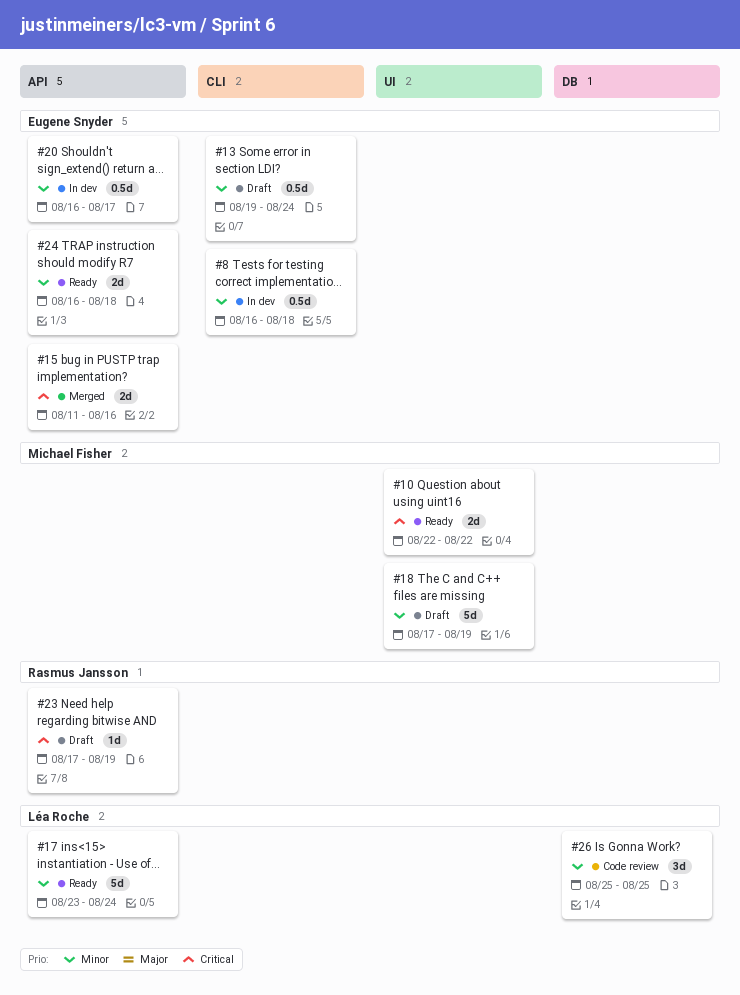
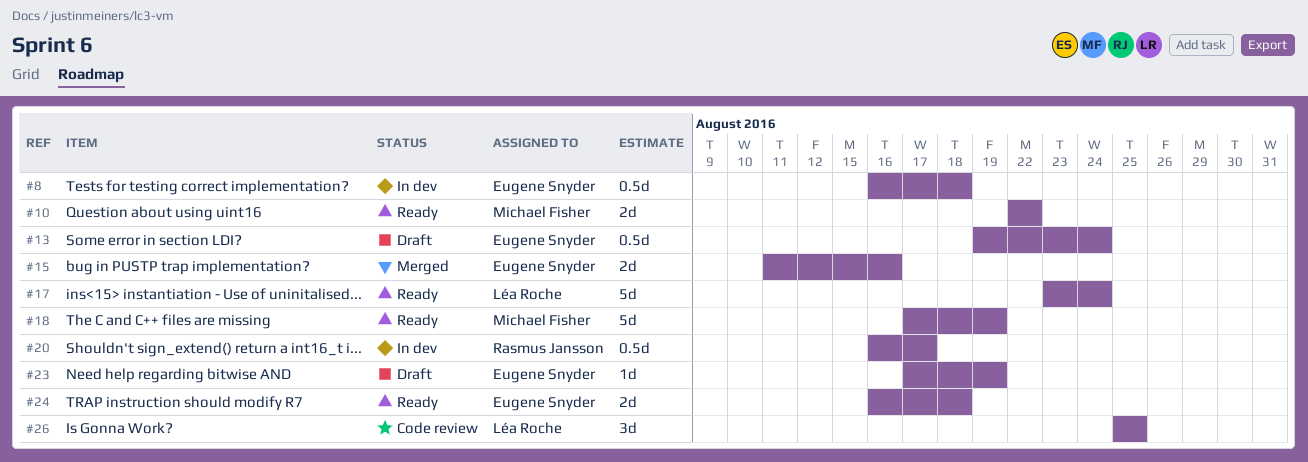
#18, status: Draft -> Ready
#20, owner: Eugene Snyder -> Rasmus Jansson
#23, owner: Rasmus Jansson -> Eugene Snyder

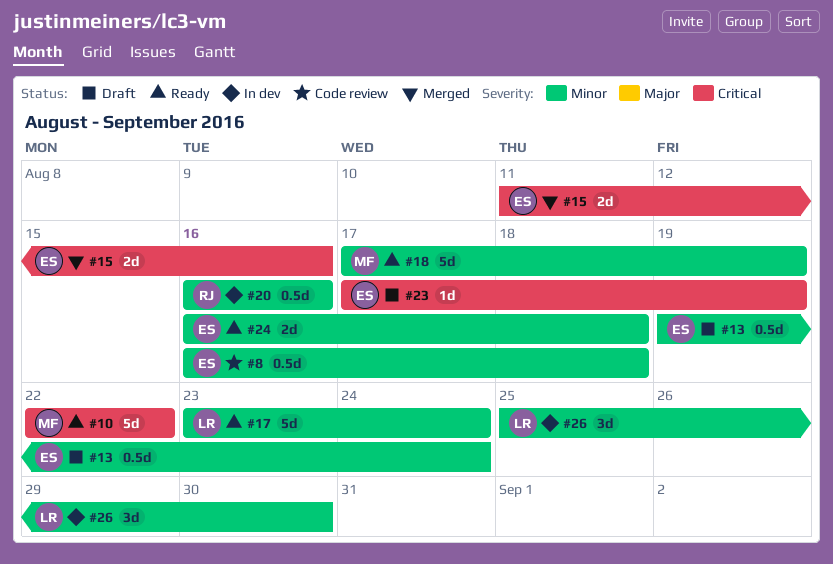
#8, status: In dev -> Code review
#10, estimate: 2d -> 5d
#20, due: Aug 17 -> Aug 16
#26, status: Code review -> In dev
#26, due: Aug 25 -> Aug 30

